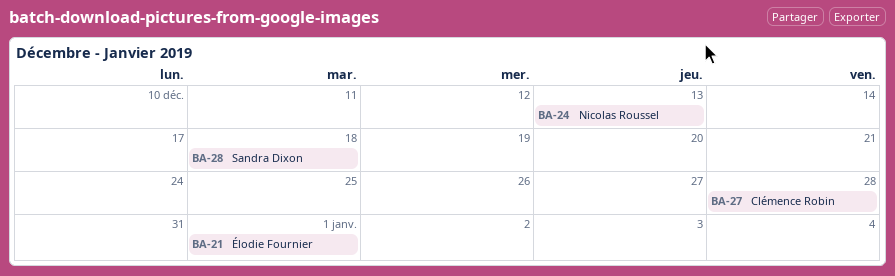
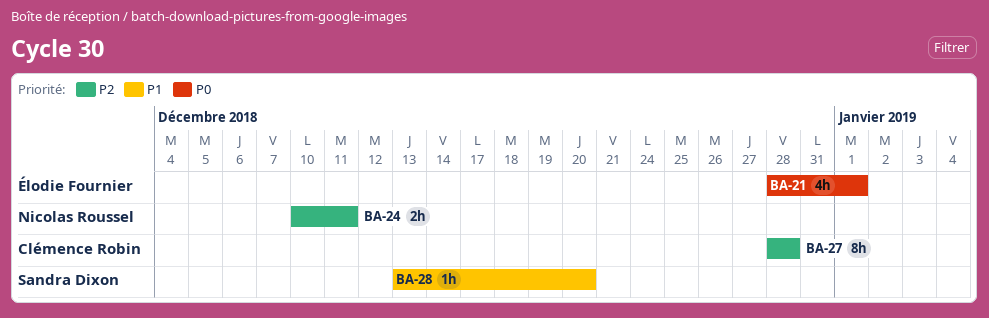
BA-24, due: Dec 13 -> Dec 11
BA-28, due: Dec 18 -> Dec 20

